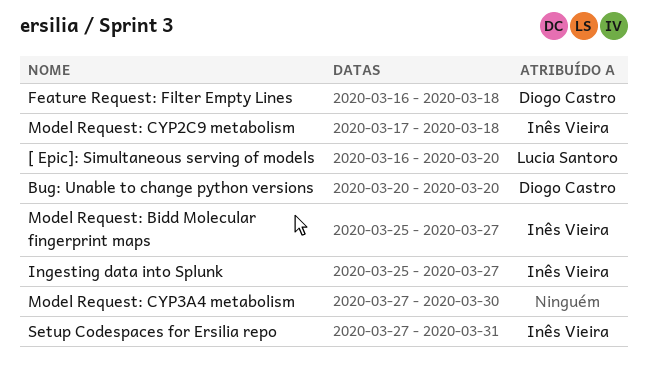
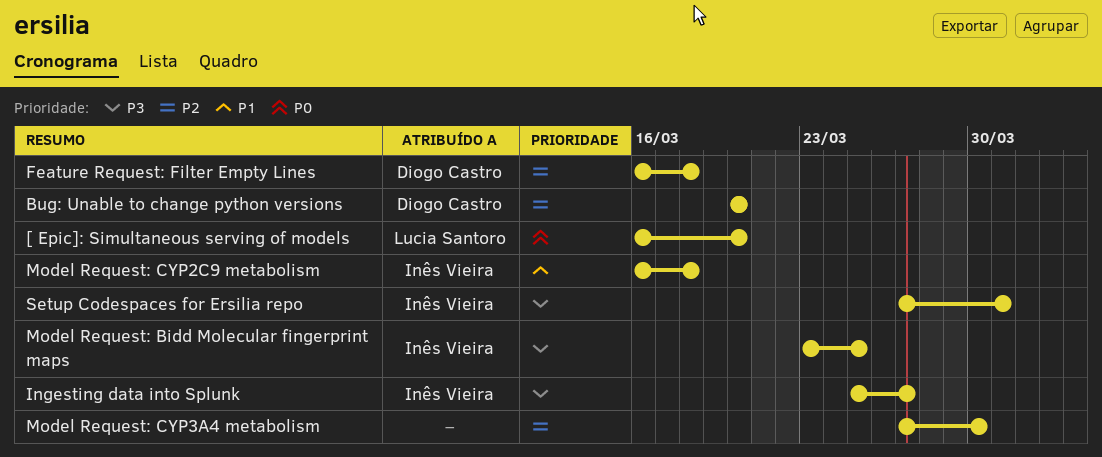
Model Request: Bidd Molecular fingerprint maps, start: Mar 25 -> Mar 23
Model Request: Bidd Molecular fingerprint maps, due: Mar 27 -> Mar 25
Model Request: CYP2C9 metabolism, start: Mar 17 -> Mar 16

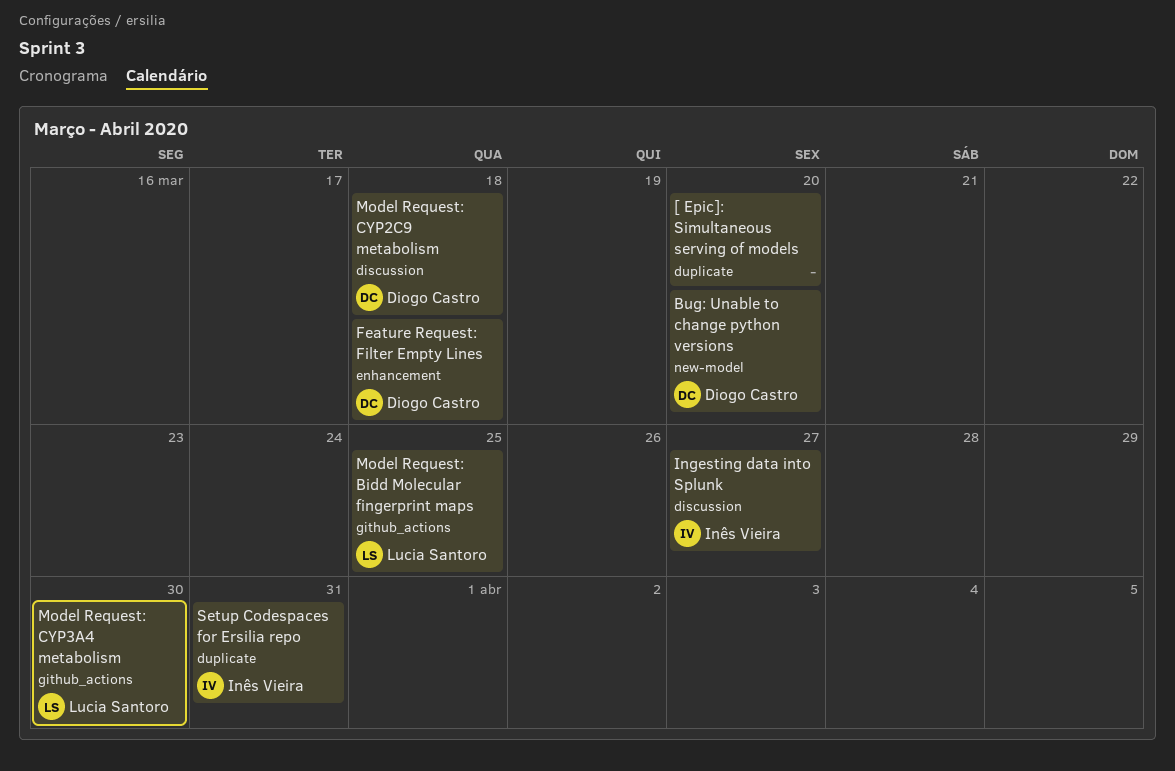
[ Epic]: Simultaneous serving of models, owner: Lucia Santoro -> none
Model Request: Bidd Molecular fingerprint maps, owner: Inês Vieira -> Lucia Santoro
Model Request: CYP2C9 metabolism, owner: Inês Vieira -> Diogo Castro
Model Request: CYP3A4 metabolism, owner: none -> Lucia Santoro

